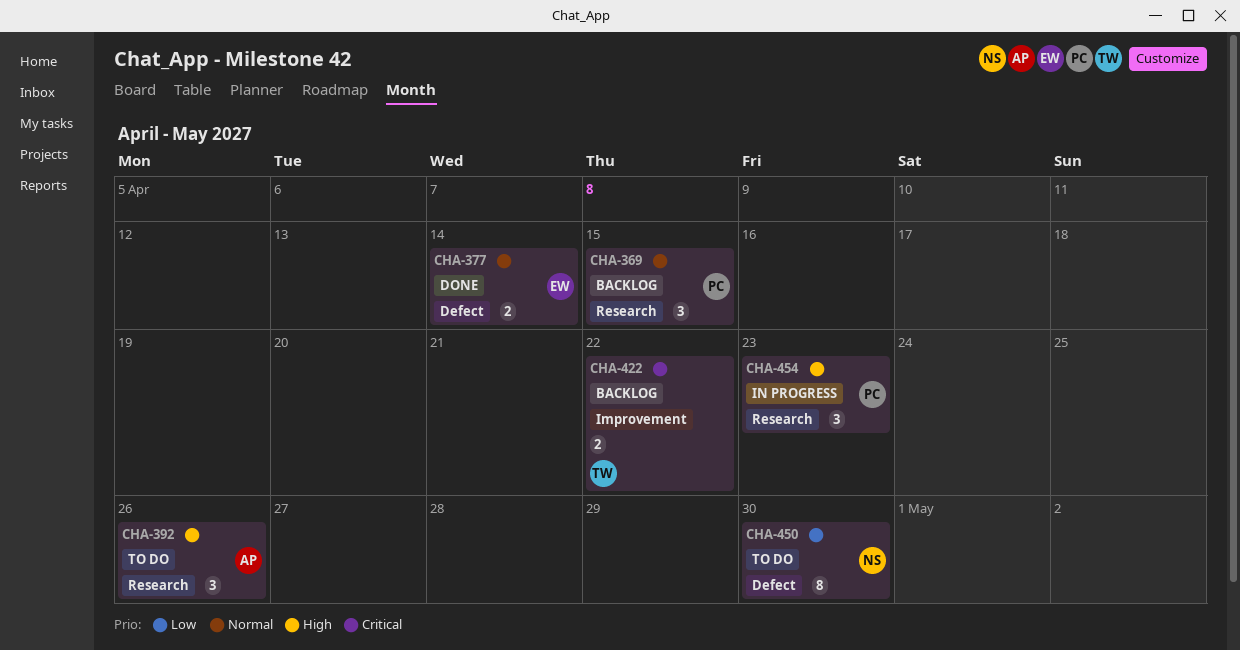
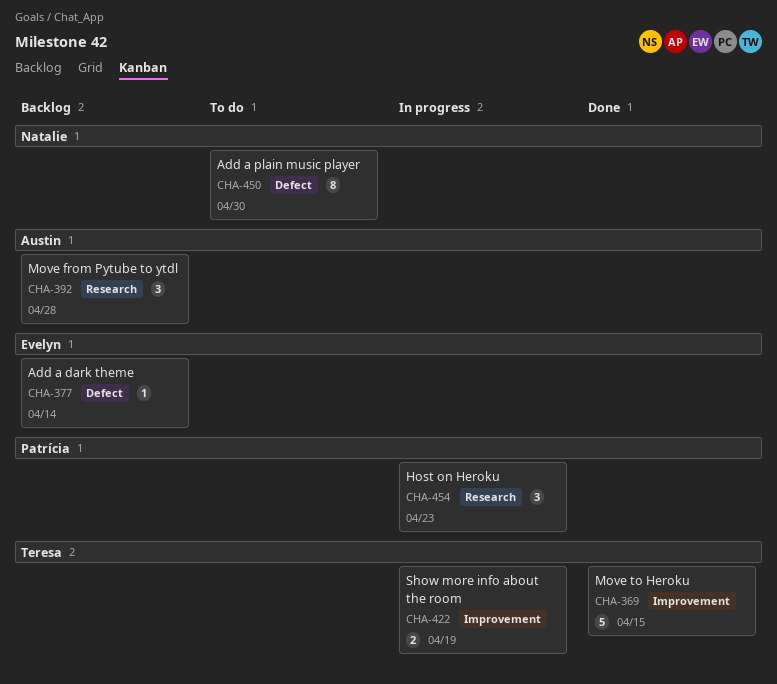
CHA-369, status: Backlog -> Done
CHA-369, owner: Patrícia -> Teresa
CHA-369, label: Research -> Improvement
CHA-369, estimate: 3 -> 5
CHA-377, status: Done -> Backlog
CHA-377, estimate: 2 -> 1
CHA-392, status: To do -> Backlog
CHA-392, due: Apr 26 -> Apr 28
CHA-422, status: Backlog -> In progress
CHA-422, due: Apr 22 -> Apr 19

